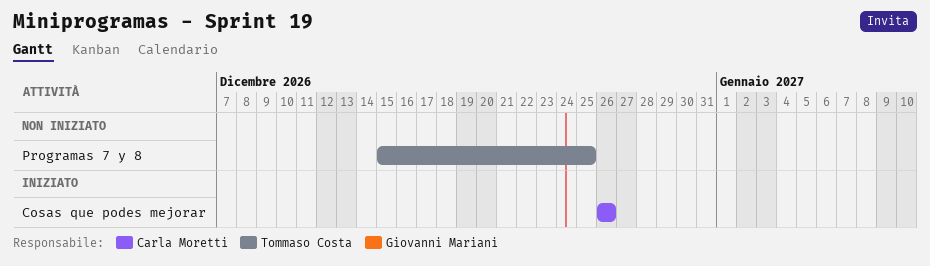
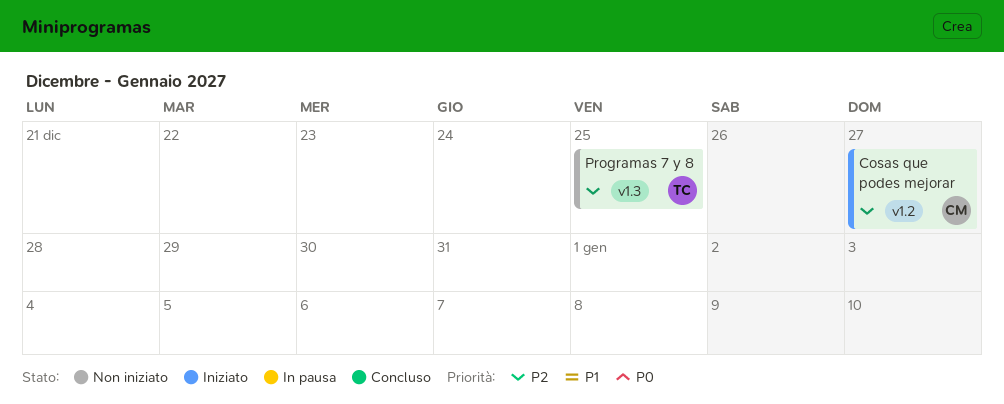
Cosas que podes mejorar, due: Dec 26 -> Dec 27

